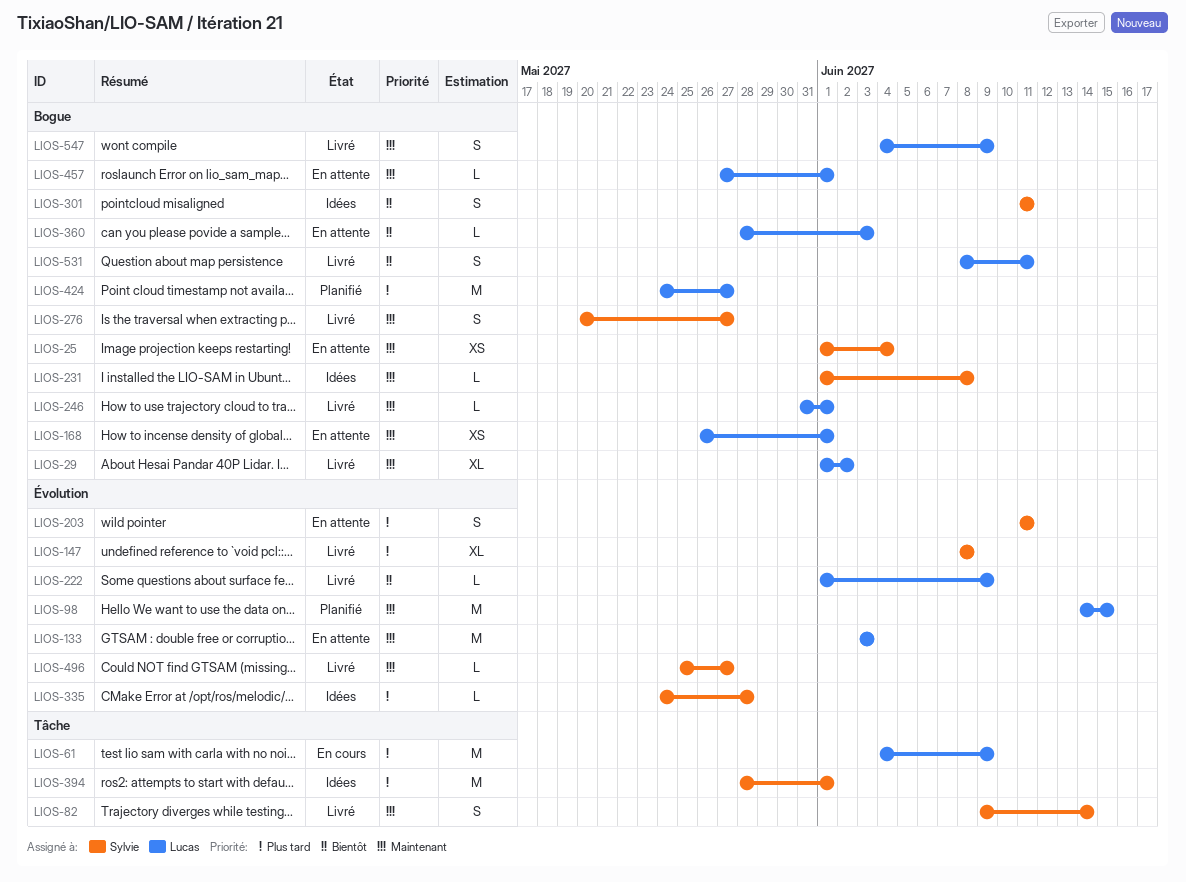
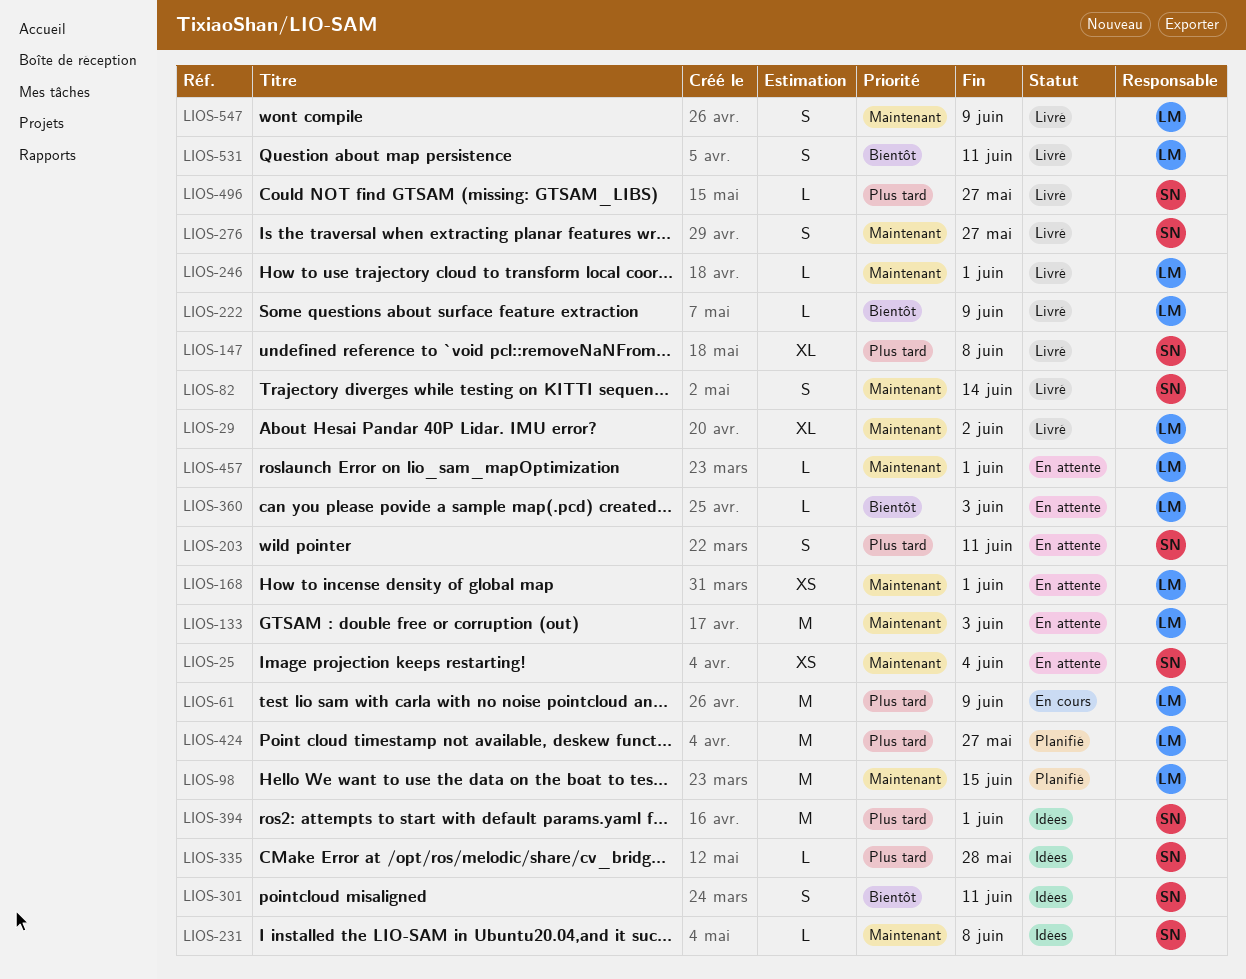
LIOS-496, priority: Maintenant -> Plus tard

